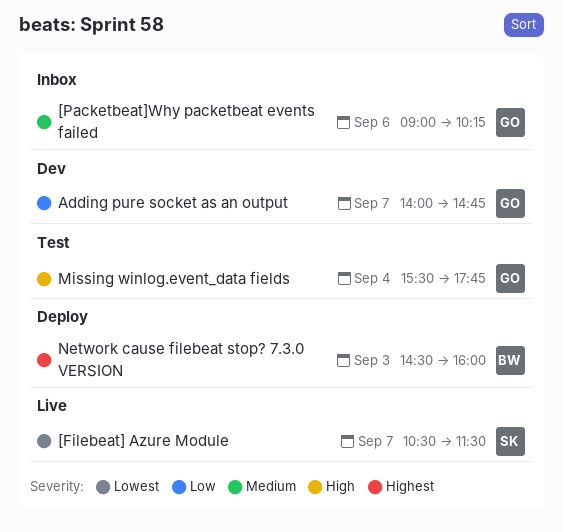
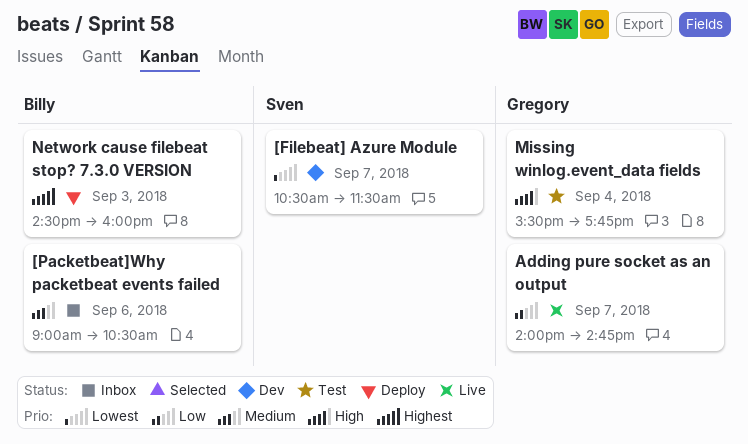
[Filebeat] Azure Module, status: Live -> Dev
[Packetbeat]Why packetbeat events failed, owner: Gregory -> Billy
[Packetbeat]Why packetbeat events failed, ends: 10:15 -> 10:30
Adding pure socket as an output, status: Dev -> Live

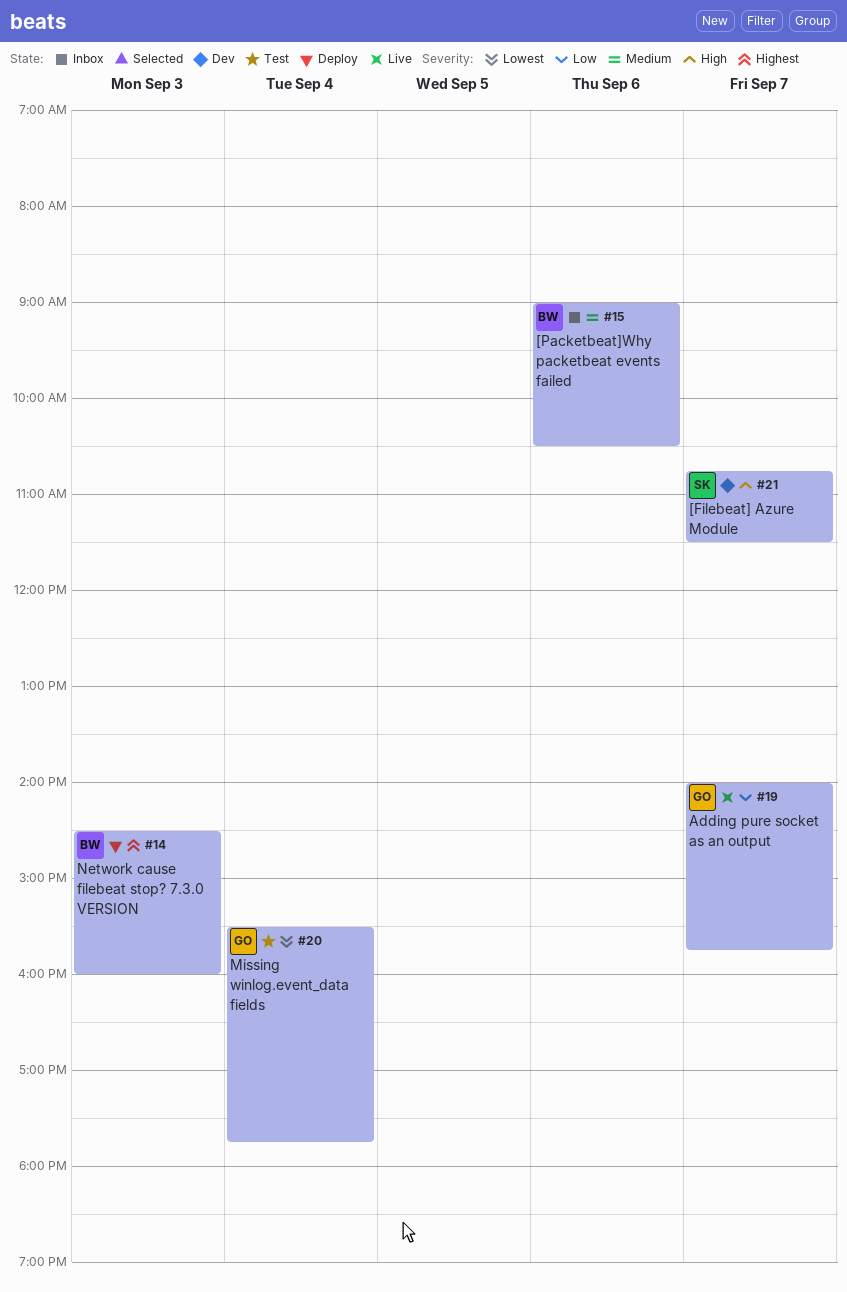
[Filebeat] Azure Module, priority: Lowest -> High
[Filebeat] Azure Module, begins: 10:30 -> 10:45
Adding pure socket as an output, ends: 14:45 -> 15:45
Missing winlog.event_data fields, priority: High -> Lowest

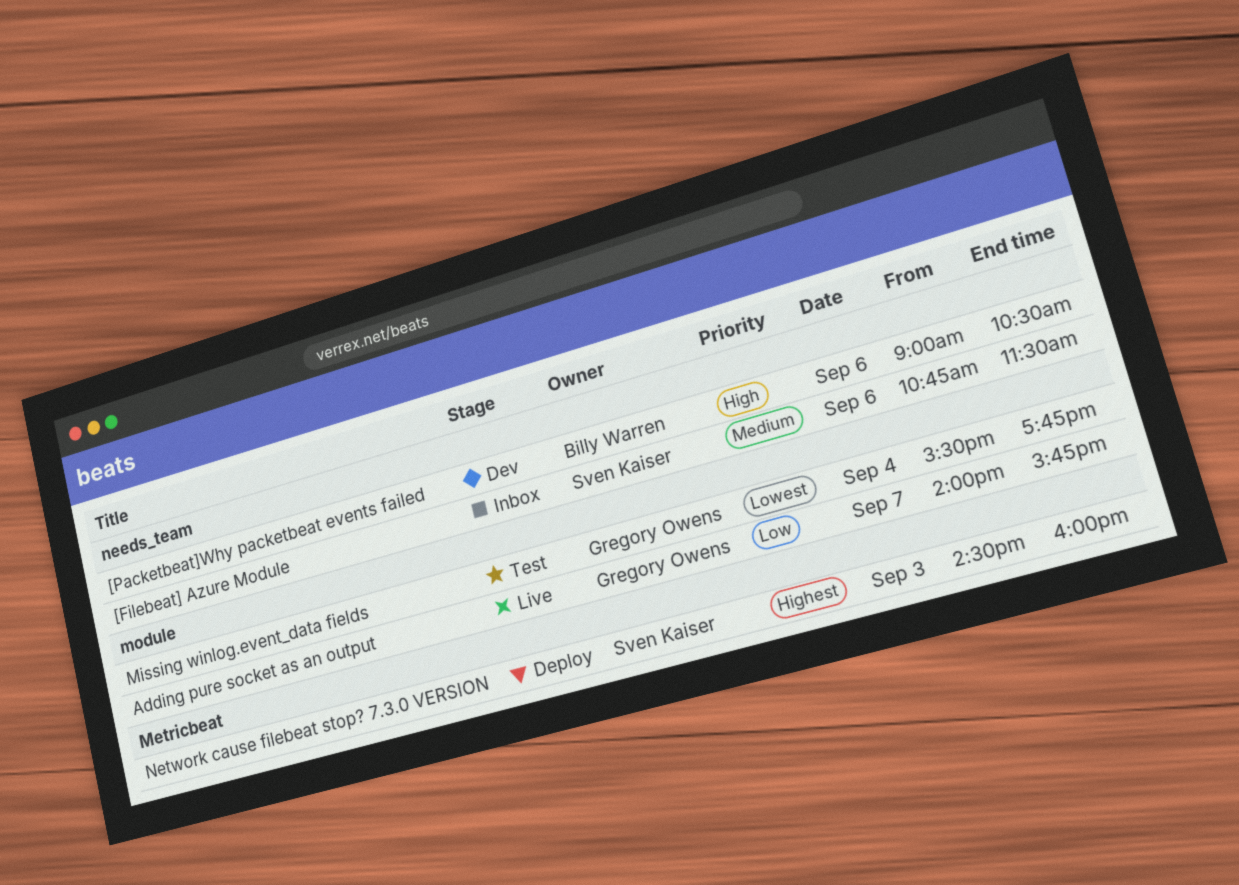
[Filebeat] Azure Module, status: Dev -> Inbox
[Filebeat] Azure Module, priority: High -> Medium
[Filebeat] Azure Module, day: Sep 7 -> Sep 6
[Packetbeat]Why packetbeat events failed, status: Inbox -> Dev
[Packetbeat]Why packetbeat events failed, priority: Medium -> High
Network cause filebeat stop? 7.3.0 VERSION, owner: Billy Warren -> Sven Kaiser

